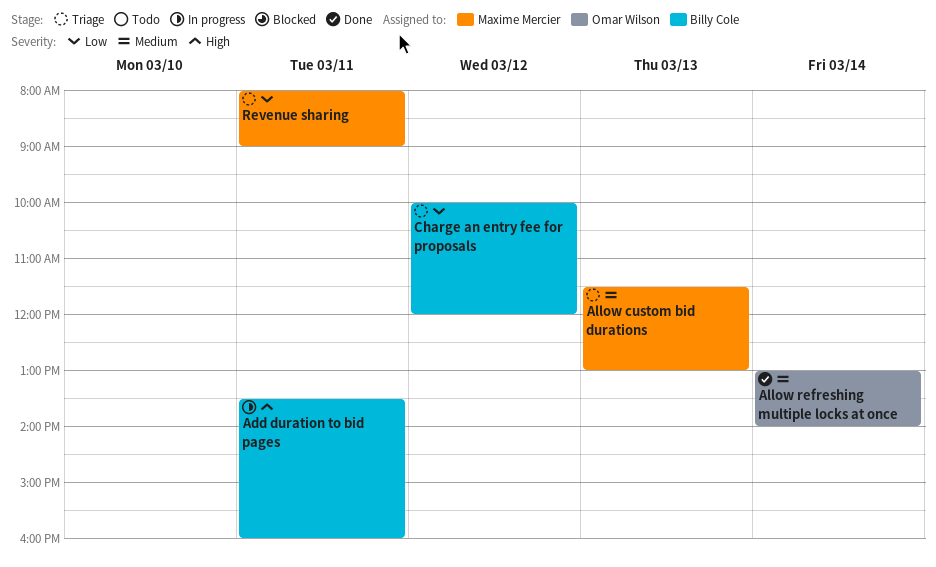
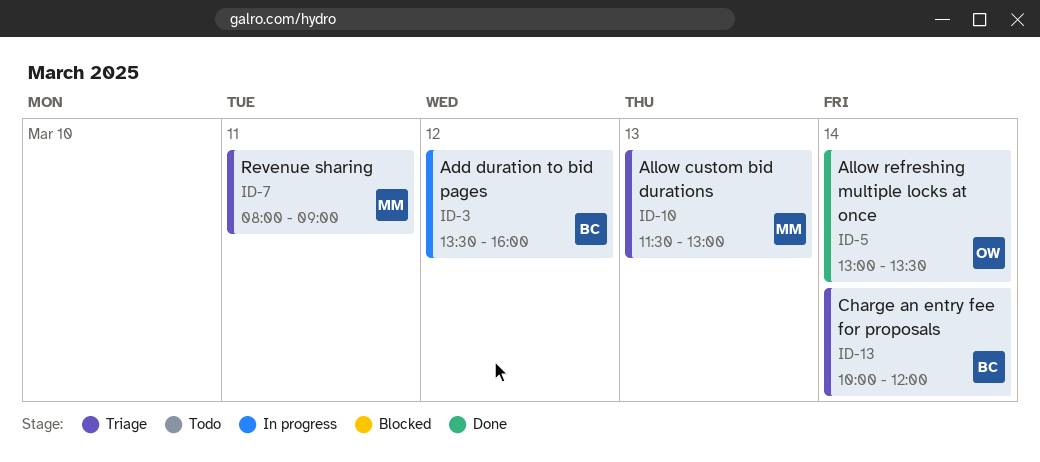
Add duration to bid pages, day: Mar 11 -> Mar 12
Allow refreshing multiple locks at once, ends: 14:00 -> 13:30
Charge an entry fee for proposals, day: Mar 12 -> Mar 14

